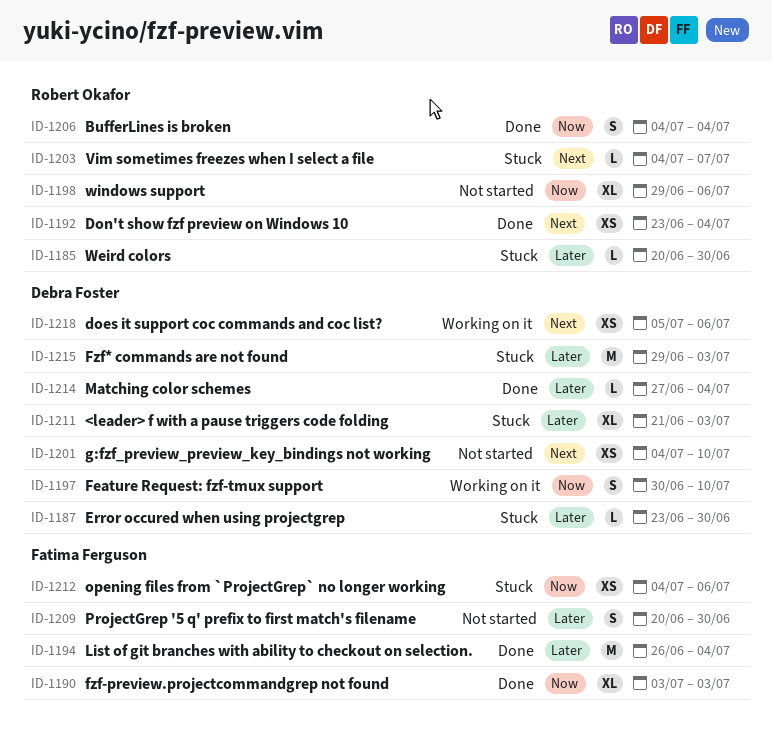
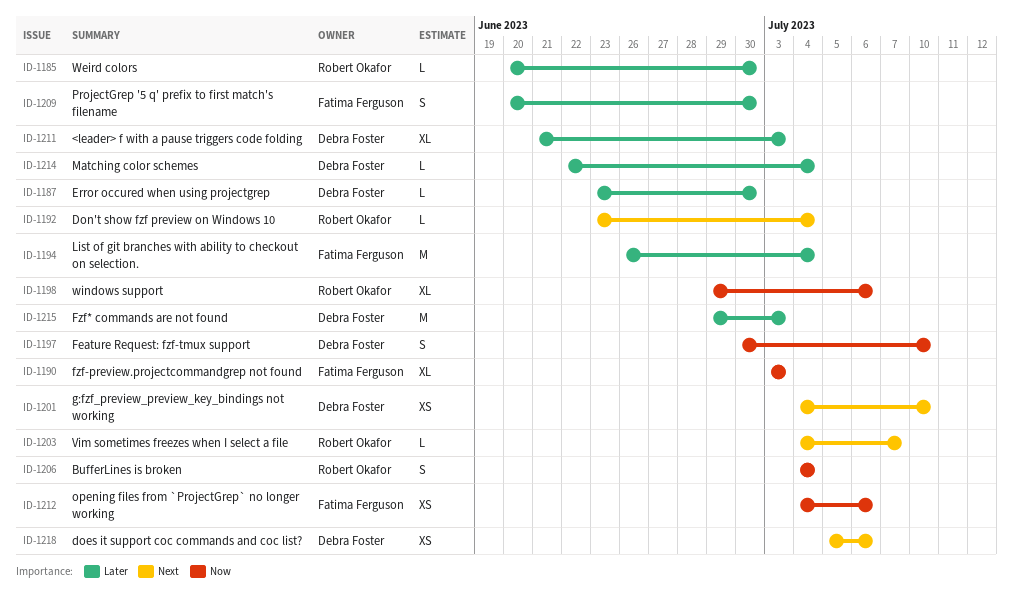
ID-1192, estimate: XS -> L
ID-1214, start: Jun 27 -> Jun 22

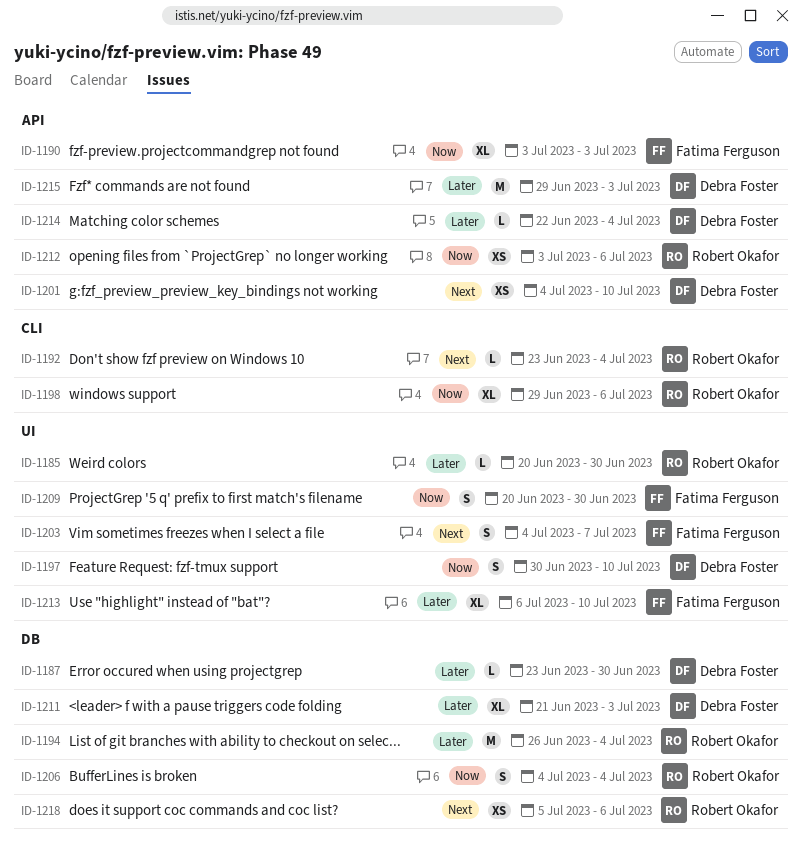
ID-1194, owner: Fatima Ferguson -> Robert Okafor
ID-1203, owner: Robert Okafor -> Fatima Ferguson
ID-1203, estimate: L -> S
ID-1209, priority: Later -> Now
ID-1212, owner: Fatima Ferguson -> Robert Okafor
ID-1212, start: Jul 4 -> Jul 3
ID-1213: none -> present
ID-1218, owner: Debra Foster -> Robert Okafor

